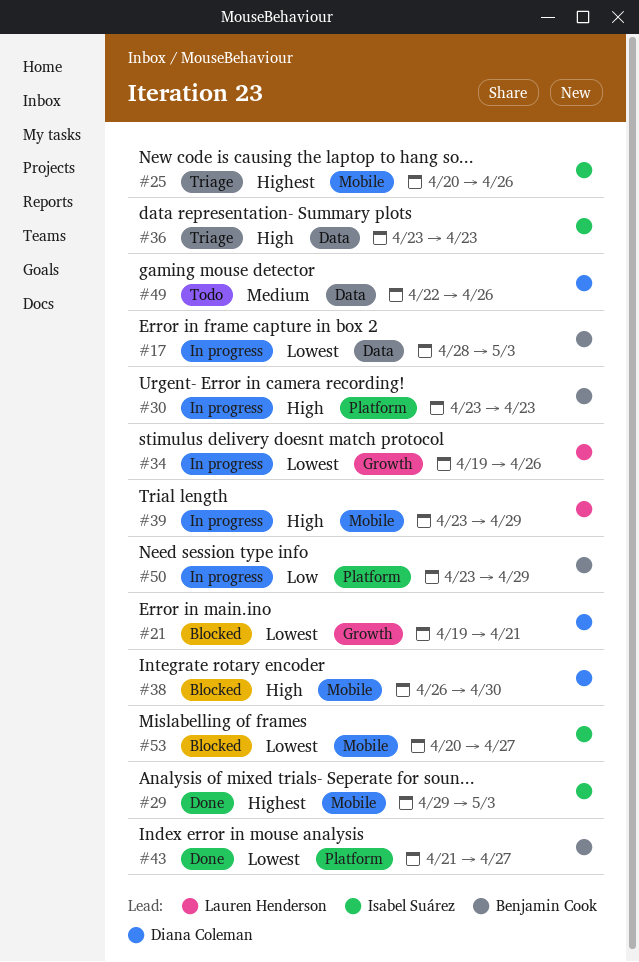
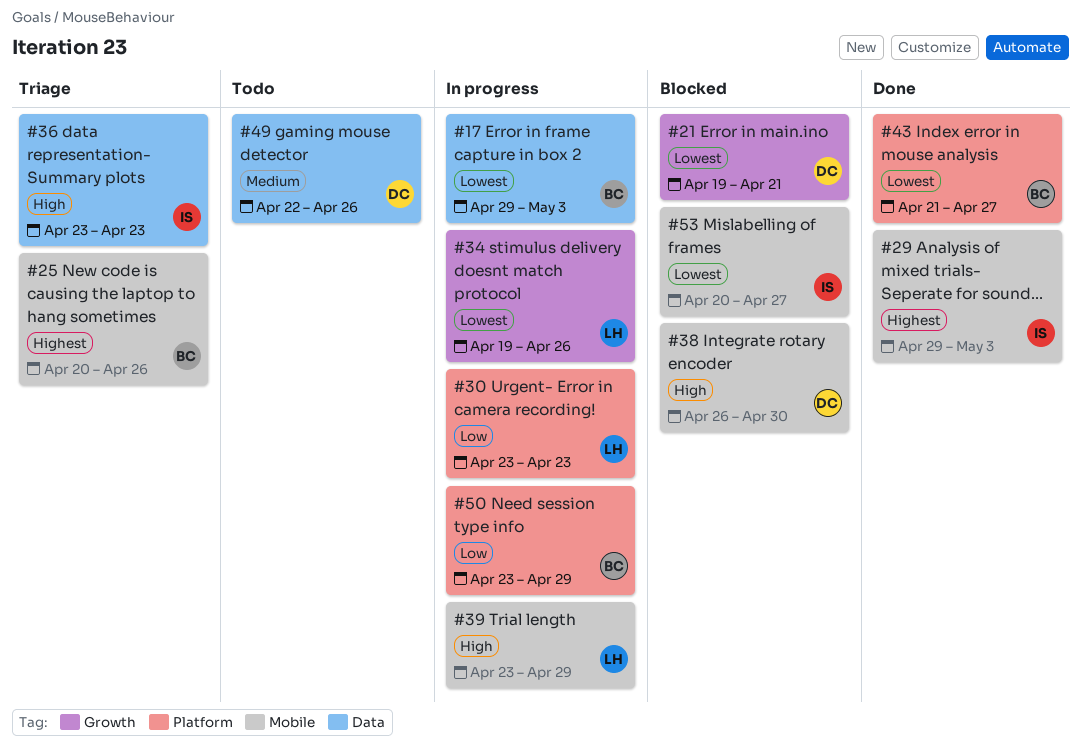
#17, start: Apr 28 -> Apr 29
#25, owner: Isabel Suárez -> Benjamin Cook
#30, owner: Benjamin Cook -> Lauren Henderson
#30, priority: High -> Low

